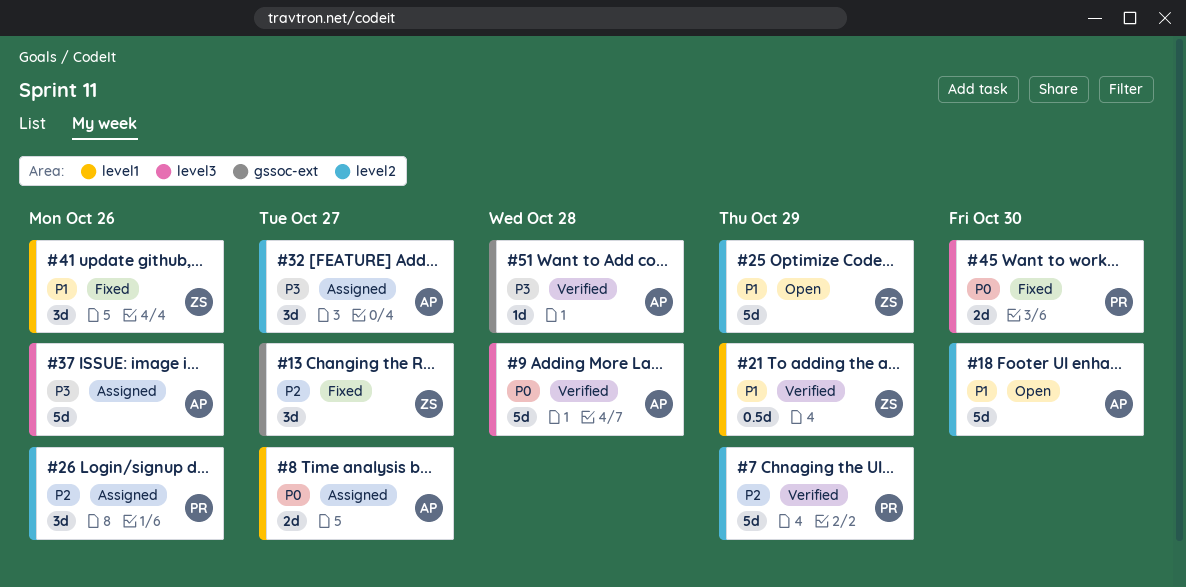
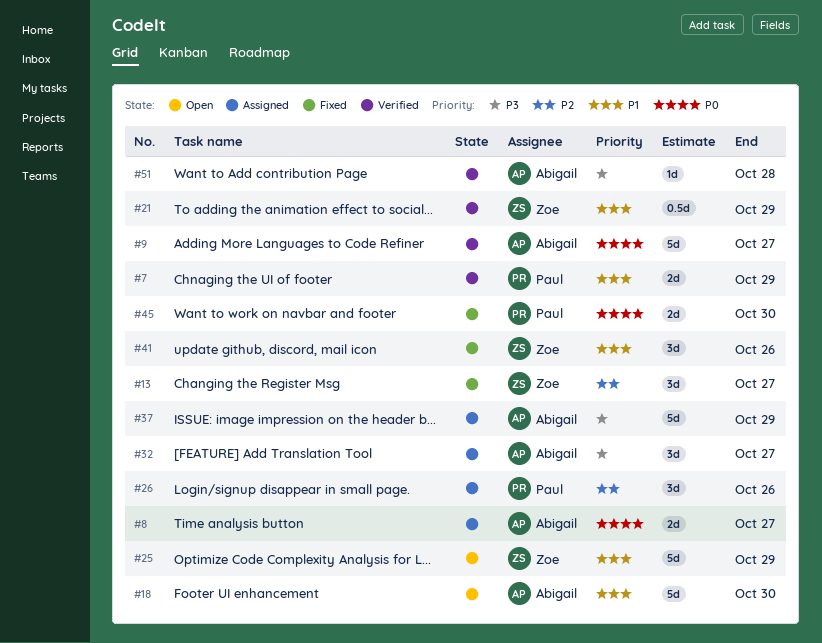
#7, priority: P2 -> P1
#7, estimate: 5d -> 2d
#9, due: Oct 28 -> Oct 27
#37, due: Oct 26 -> Oct 29

